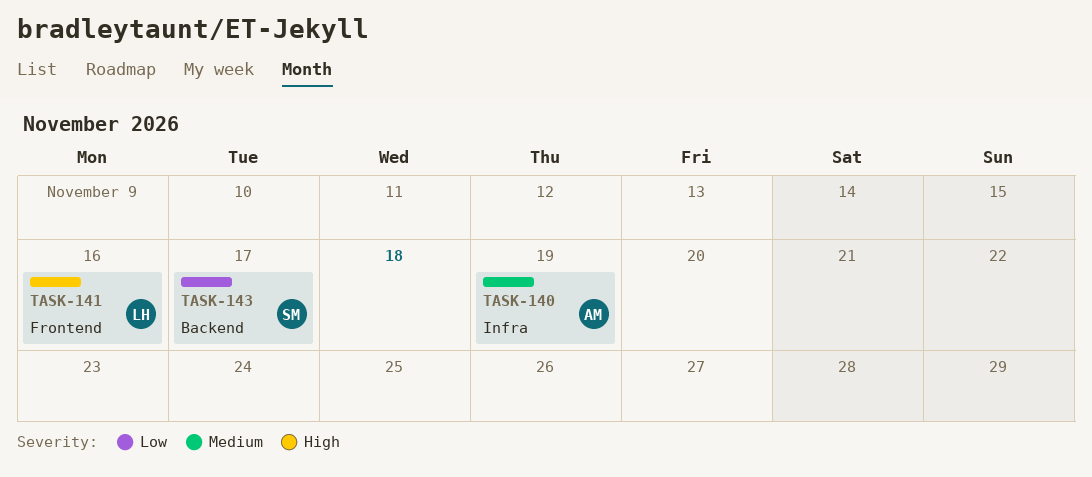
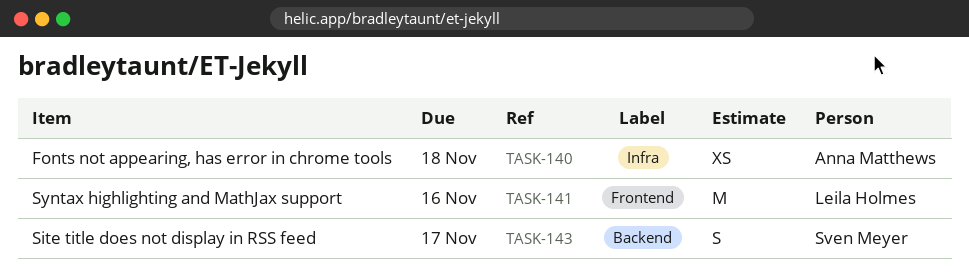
TASK-140, due: Nov 19 -> Nov 18

